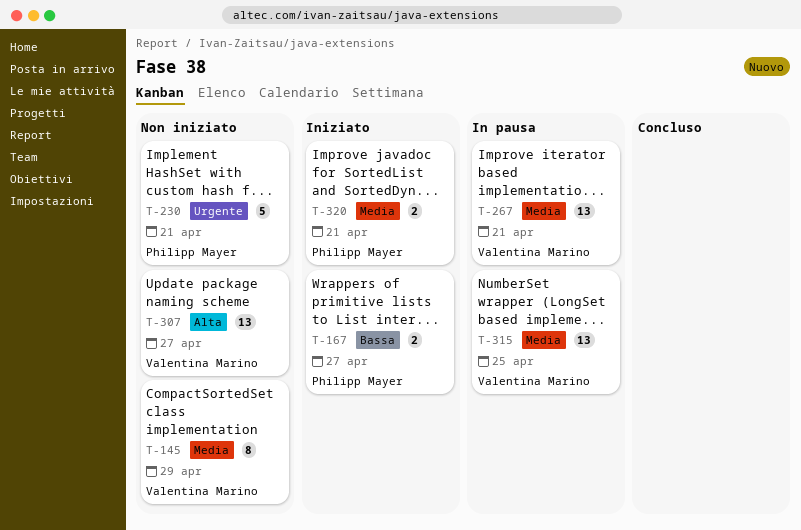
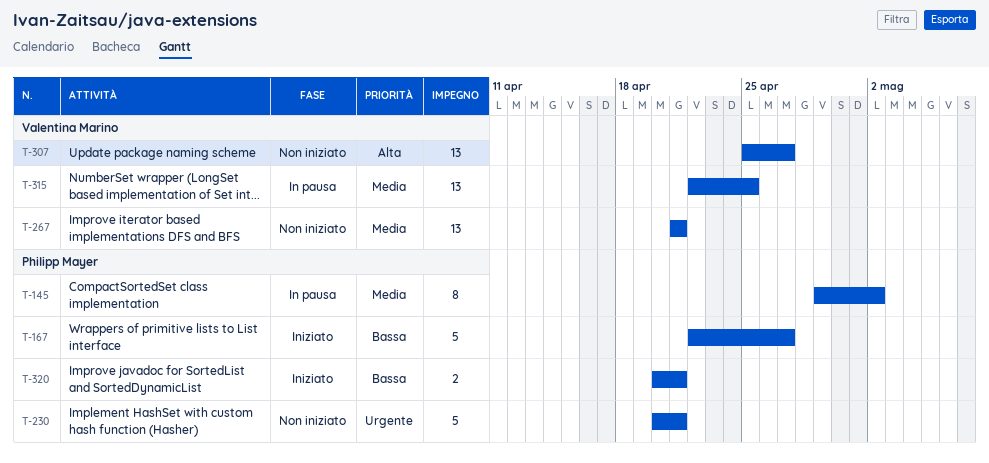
T-145, status: Non iniziato -> In pausa
T-145, owner: Valentina Marino -> Philipp Mayer
T-145, due: Apr 29 -> May 2
T-167, estimate: 2 -> 5
T-267, status: In pausa -> Non iniziato
T-320, priority: Media -> Bassa

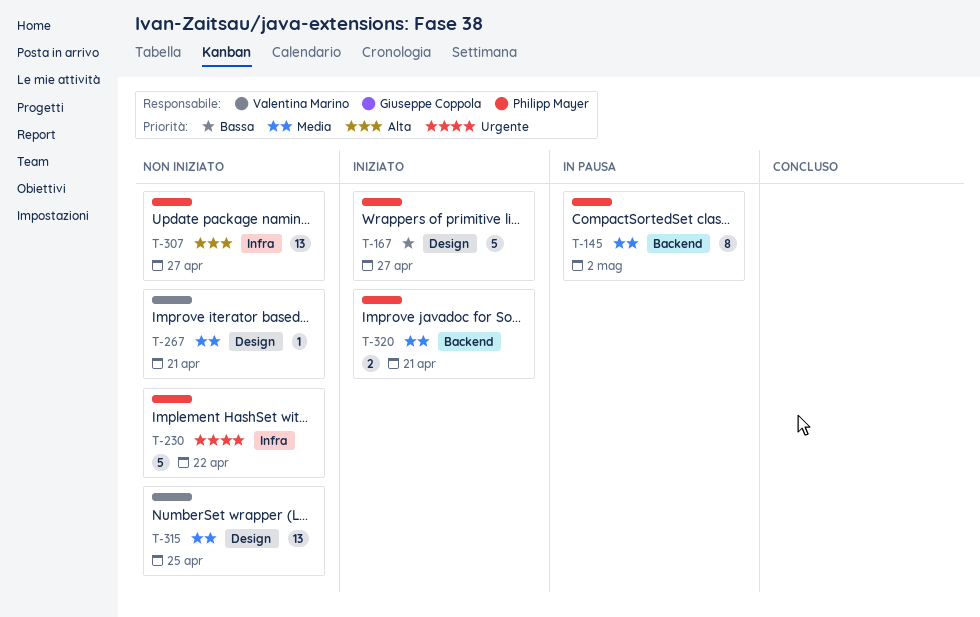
T-230, due: Apr 21 -> Apr 22
T-267, estimate: 13 -> 1
T-307, owner: Valentina Marino -> Philipp Mayer
T-315, status: In pausa -> Non iniziato
T-320, priority: Bassa -> Media

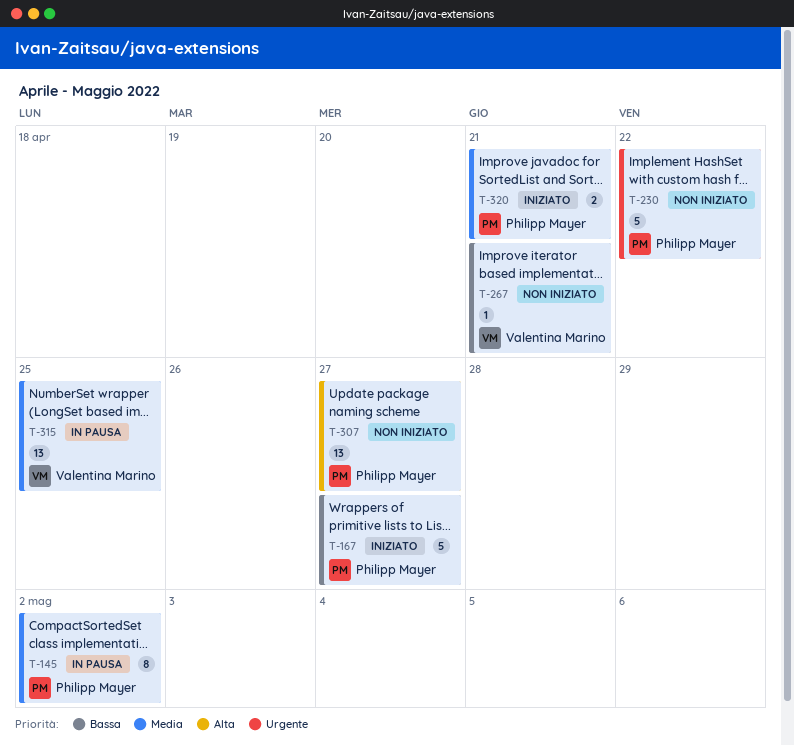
T-267, priority: Media -> Bassa
T-315, status: Non iniziato -> In pausa

